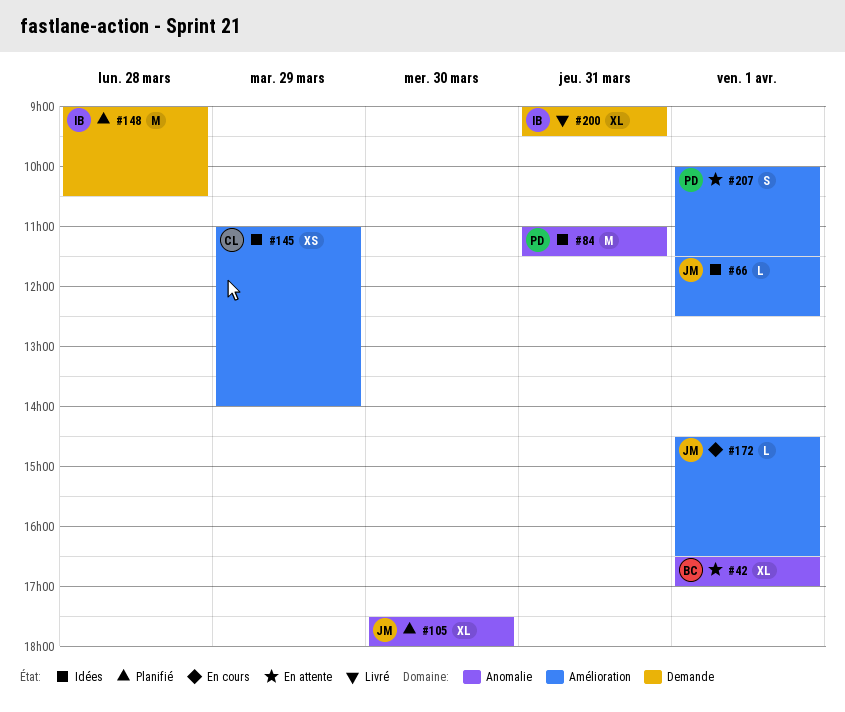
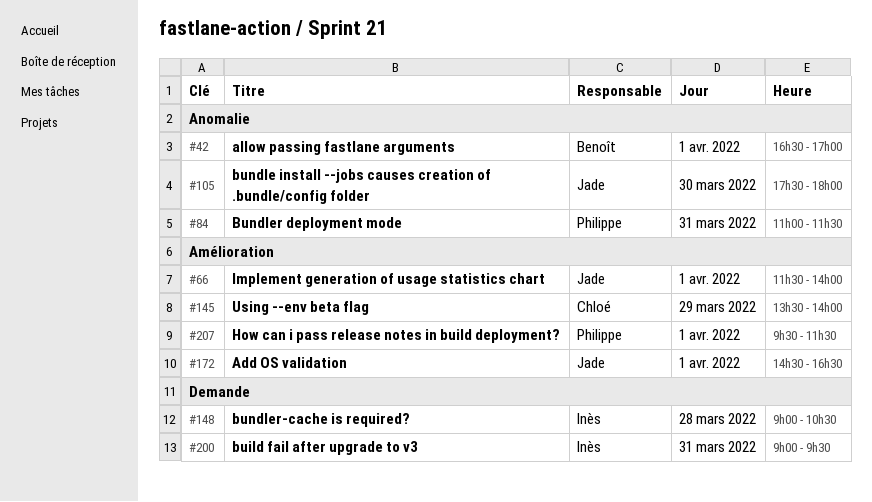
#66, ends: 12:30 -> 14:00
#145, begins: 11:00 -> 13:30
#207, begins: 10:00 -> 09:30

